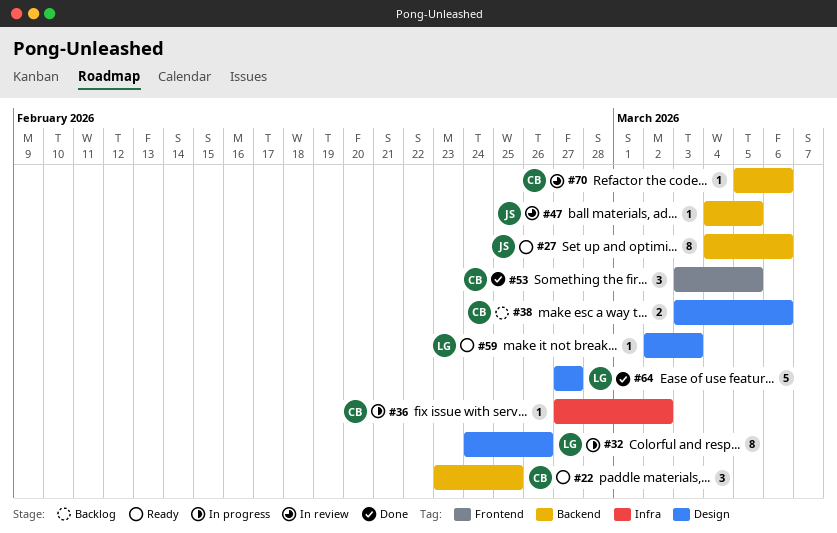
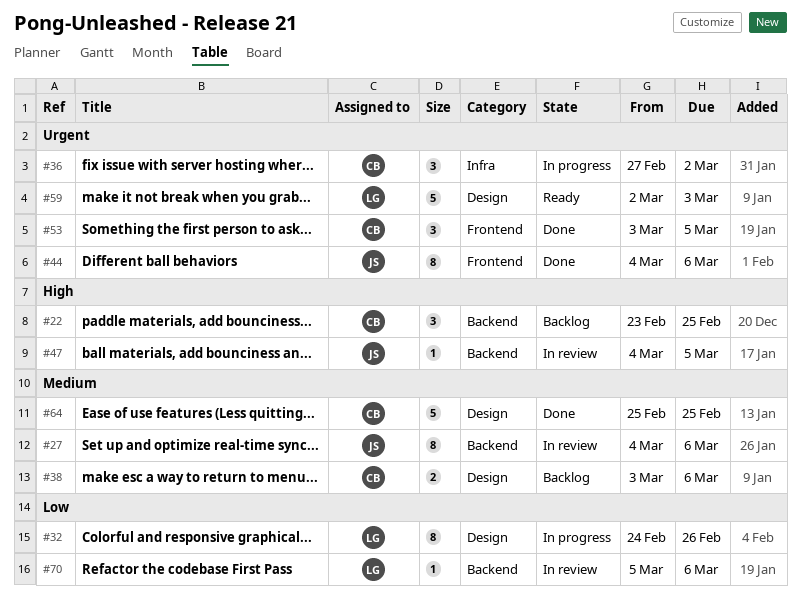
#22, status: Ready -> Backlog
#27, status: Ready -> In review
#36, estimate: 1 -> 3
#44: none -> present
#59, estimate: 1 -> 5
#64, owner: LG -> CB
#64, start: Feb 27 -> Feb 25
#64, due: Feb 27 -> Feb 25
#70, owner: CB -> LG

